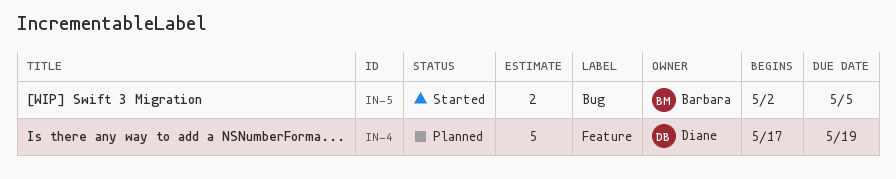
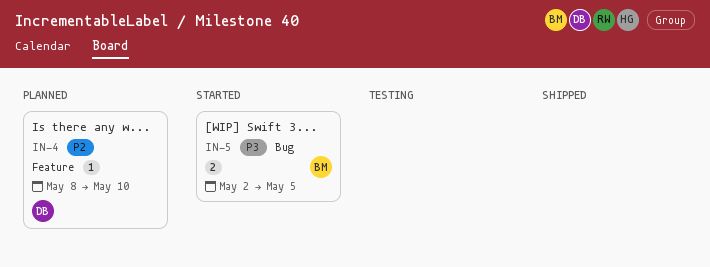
IN-4, estimate: 5 -> 1
IN-4, start: May 17 -> May 8
IN-4, due: May 19 -> May 10

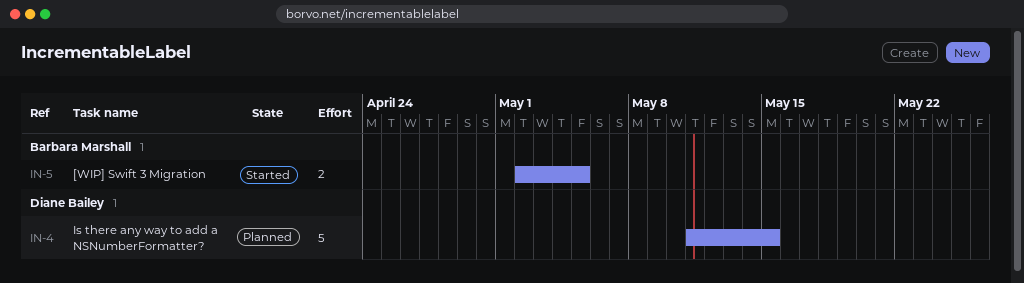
IN-4, estimate: 1 -> 5
IN-4, start: May 8 -> May 11
IN-4, due: May 10 -> May 15

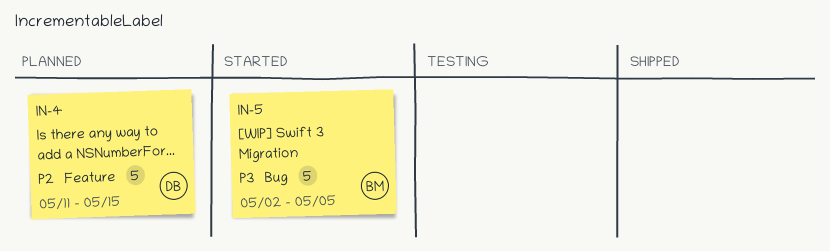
IN-5, estimate: 2 -> 5

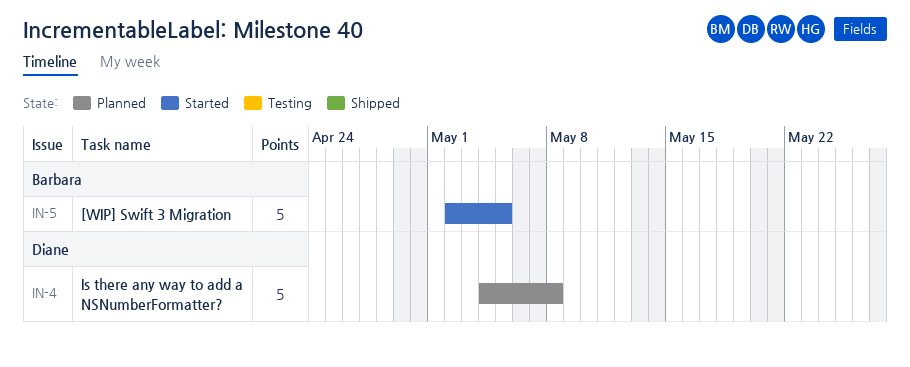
IN-4, start: May 11 -> May 4
IN-4, due: May 15 -> May 8

